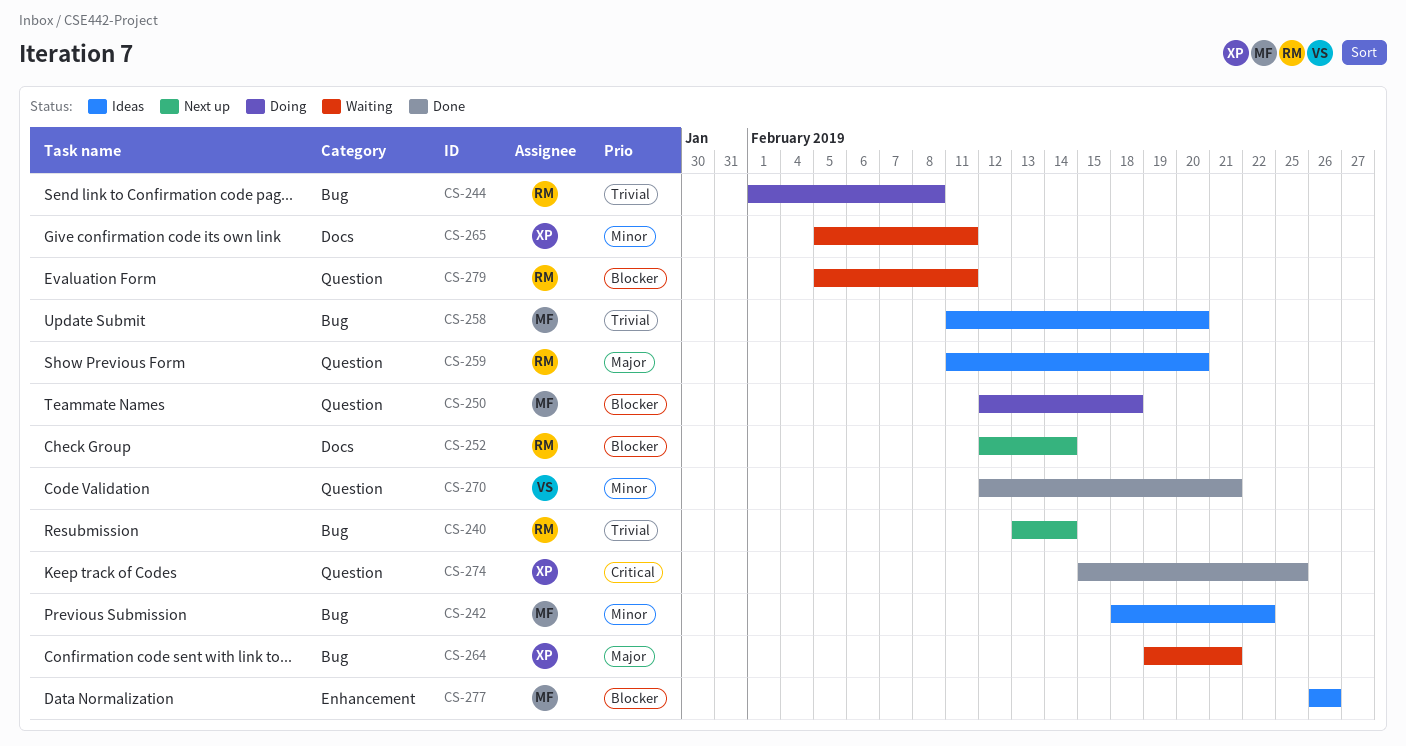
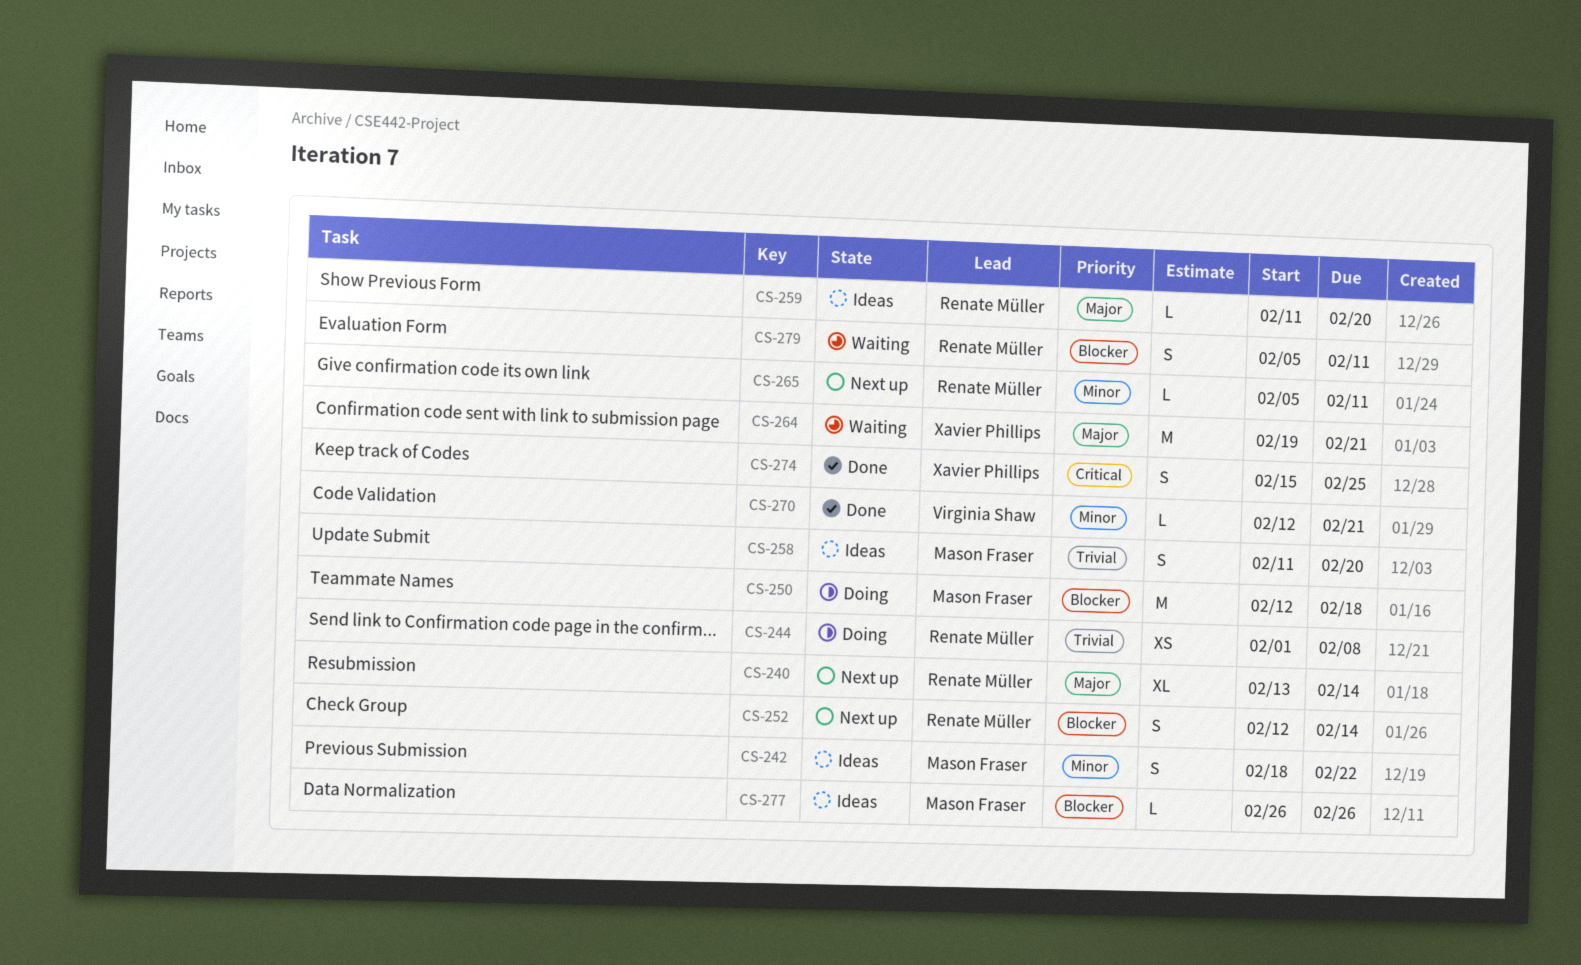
CS-240, priority: Trivial -> Major
CS-265, status: Waiting -> Next up
CS-265, owner: Xavier Phillips -> Renate Müller

